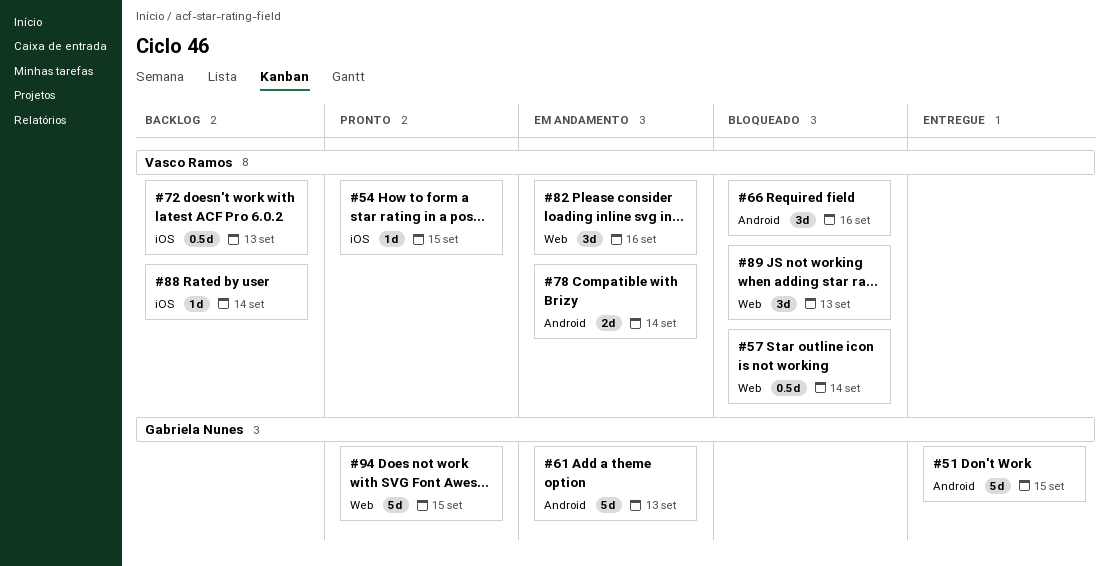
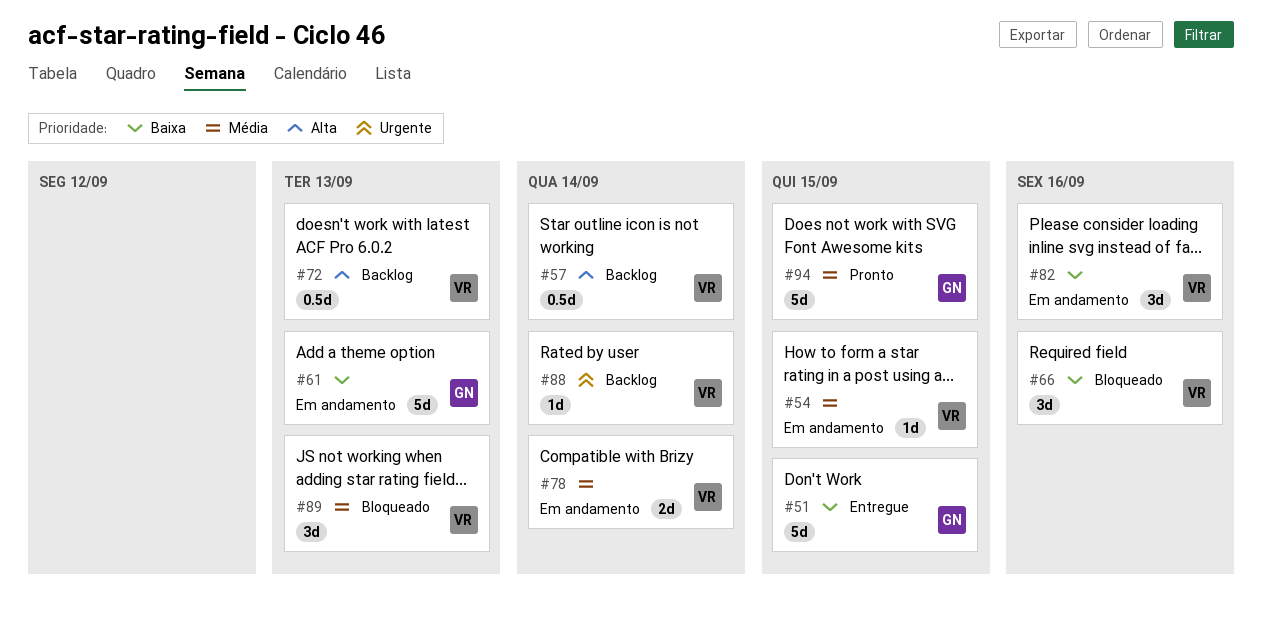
#54, status: Pronto -> Em andamento
#57, status: Bloqueado -> Backlog

